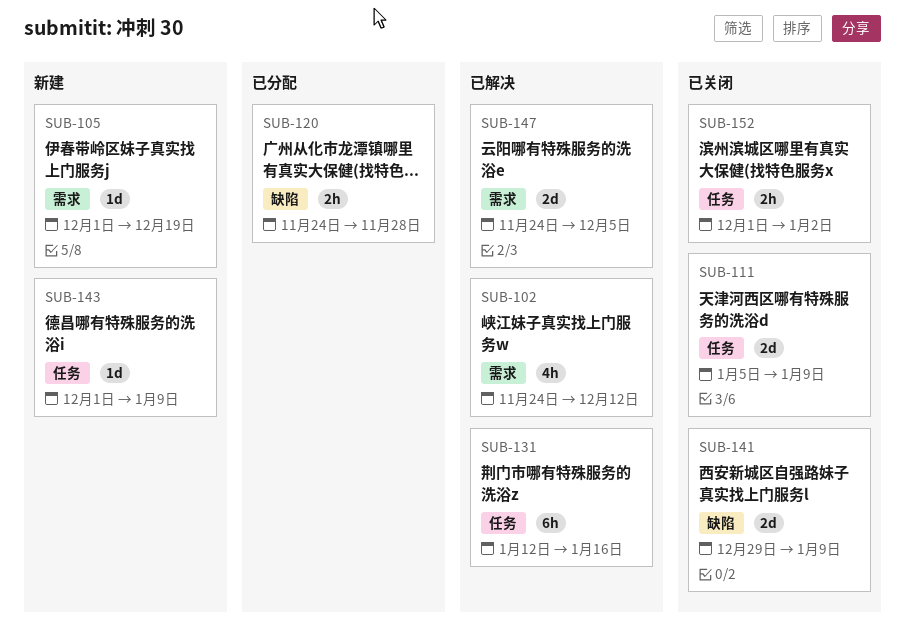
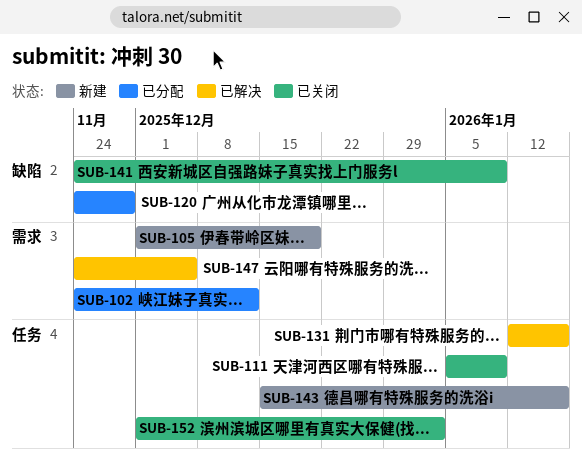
SUB-102, status: 已解决 -> 已分配
SUB-141, start: Dec 29 -> Nov 24
SUB-143, start: Dec 1 -> Dec 15
SUB-143, due: Jan 9 -> Jan 16

